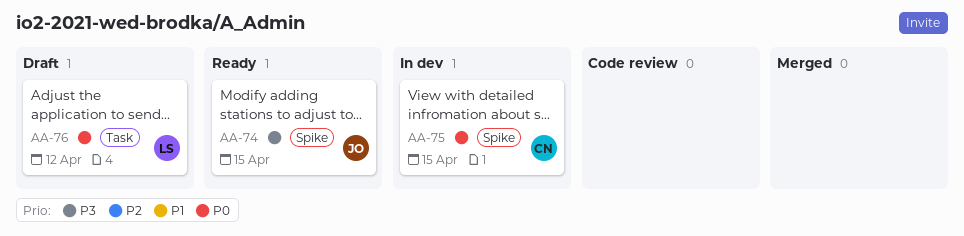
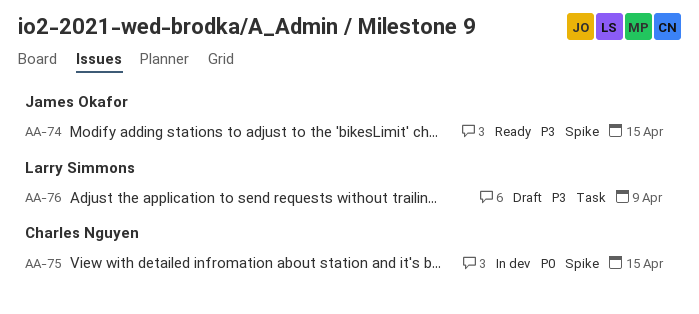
AA-76, priority: P0 -> P3
AA-76, due: Apr 12 -> Apr 9

